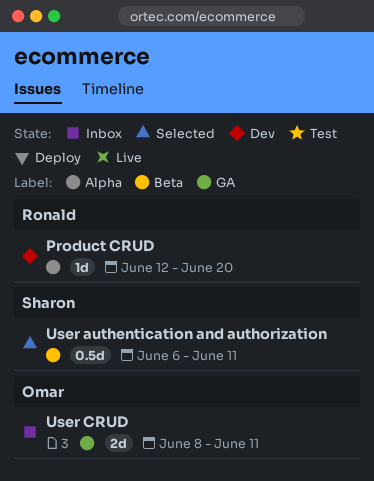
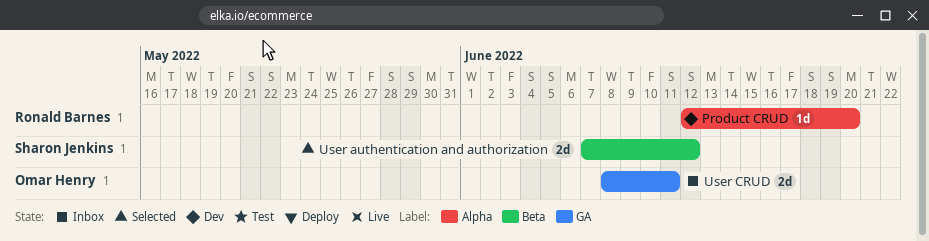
User authentication and authorization, estimate: 0.5d -> 2d
User authentication and authorization, start: Jun 6 -> Jun 7
User authentication and authorization, due: Jun 11 -> Jun 12

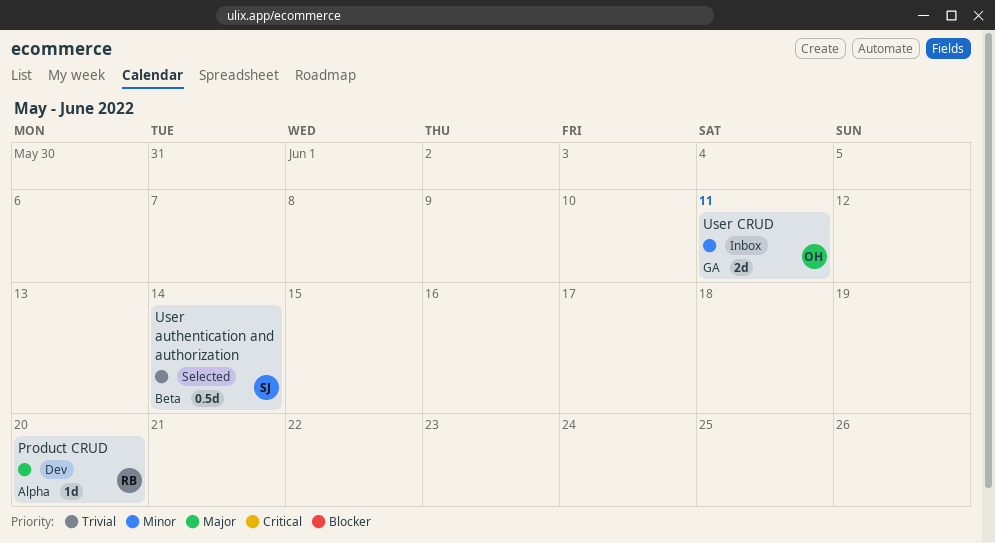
User authentication and authorization, estimate: 2d -> 0.5d
User authentication and authorization, due: Jun 12 -> Jun 14

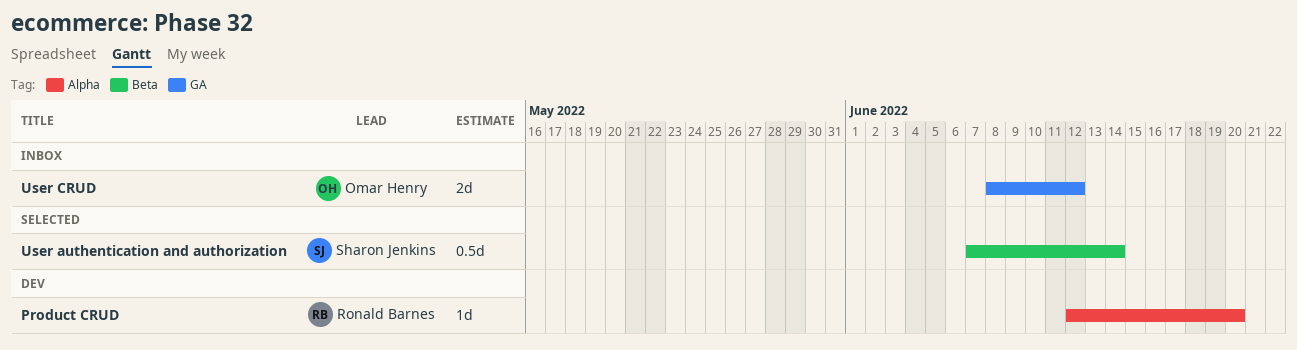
User CRUD, due: Jun 11 -> Jun 12

